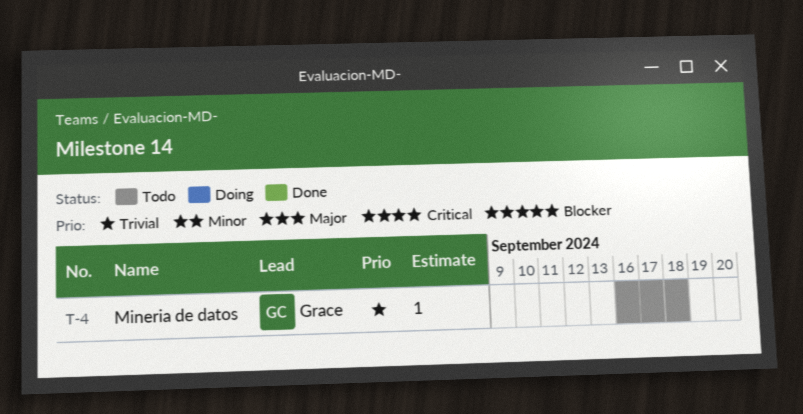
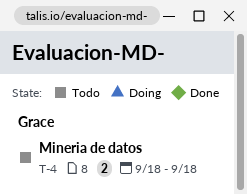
T-4, estimate: 1 -> 2
T-4, start: Sep 16 -> Sep 18

